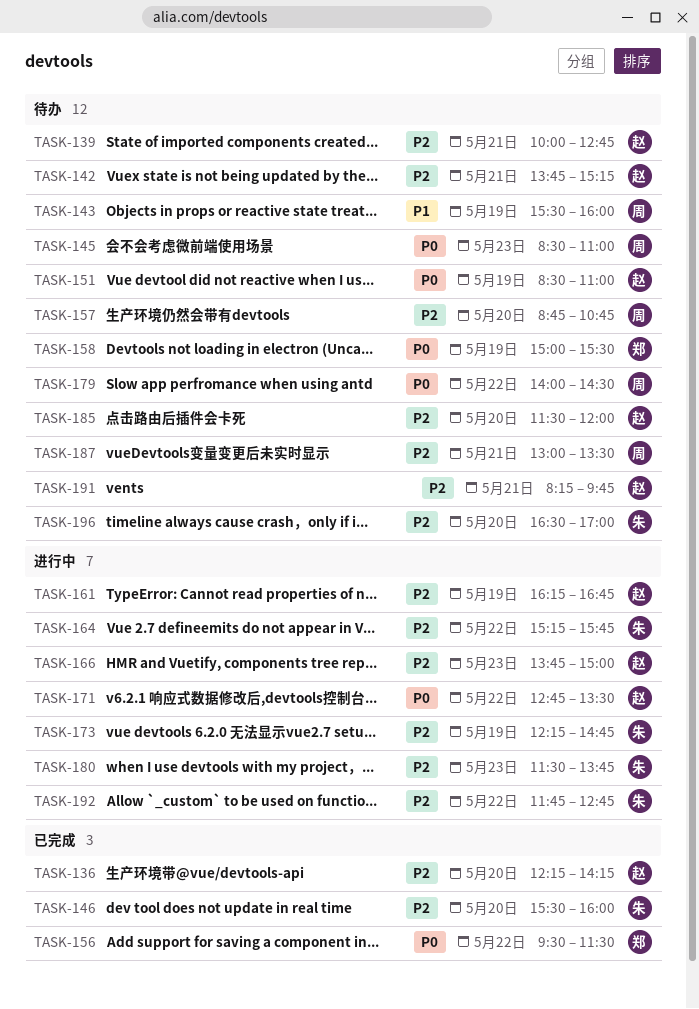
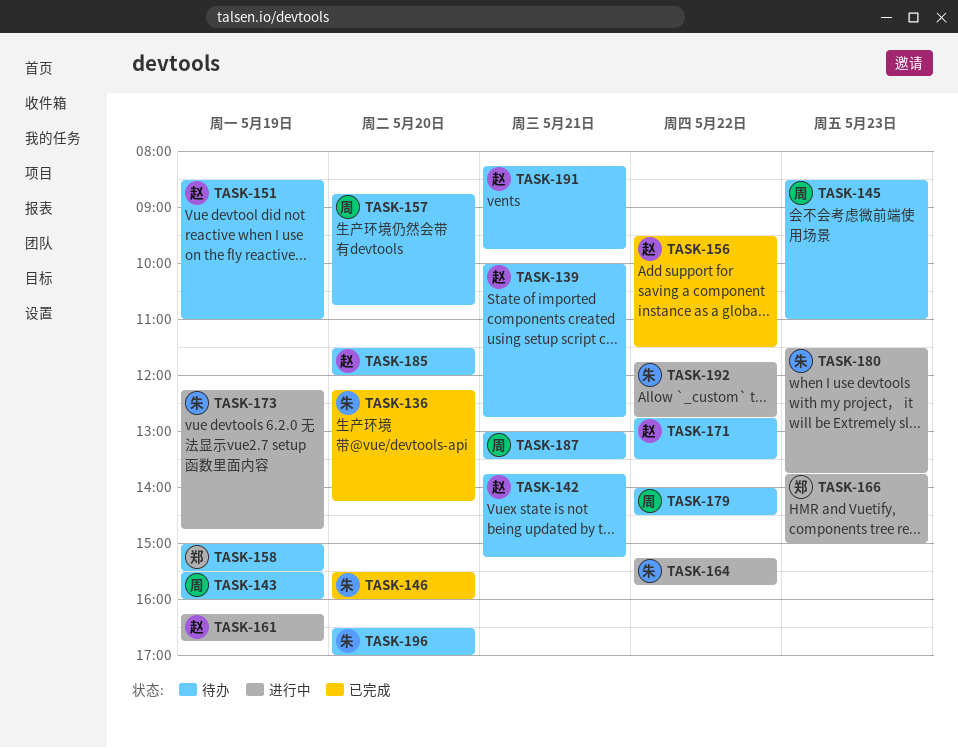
TASK-136, owner: 赵 -> 朱
TASK-156, owner: 郑 -> 赵
TASK-166, owner: 赵 -> 郑
TASK-171, status: 进行中 -> 待办

